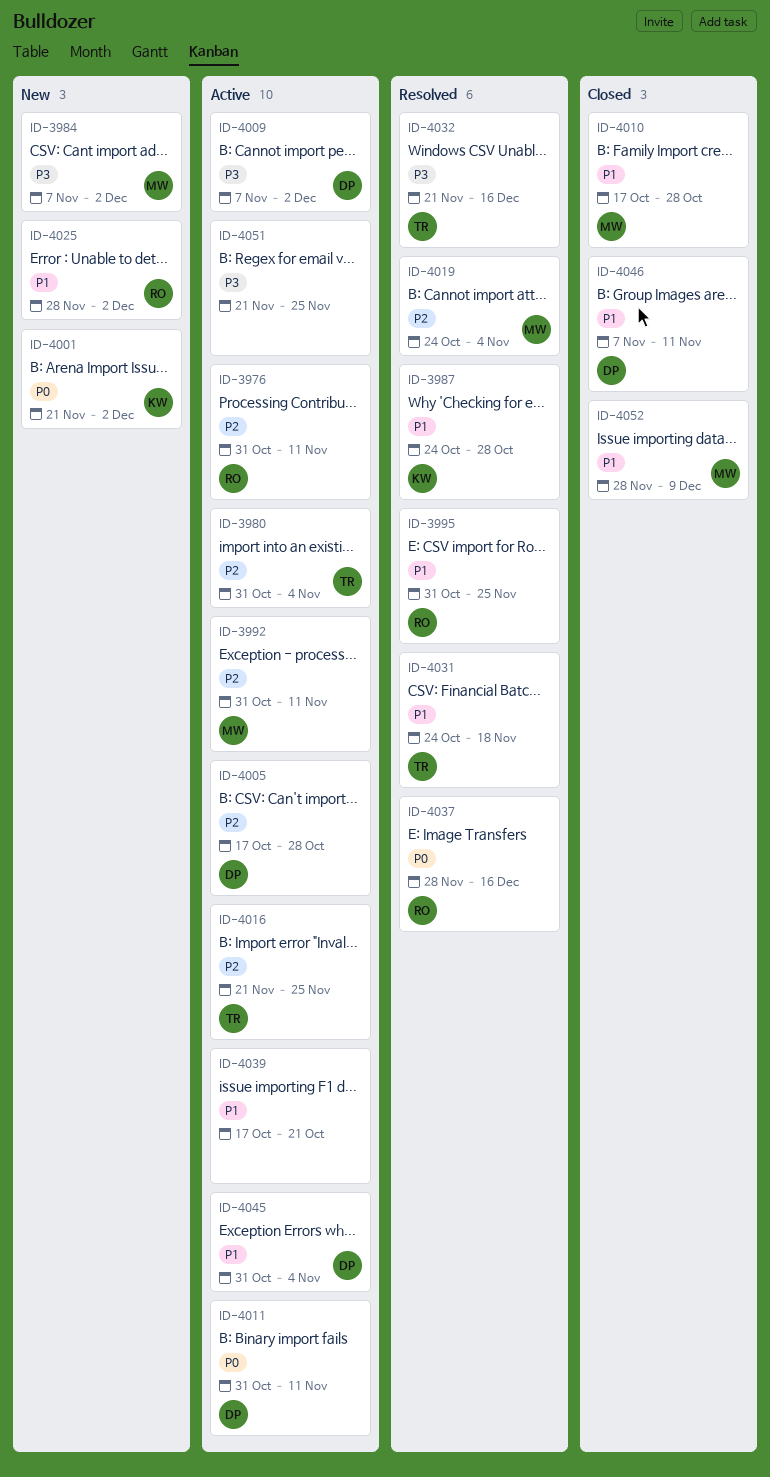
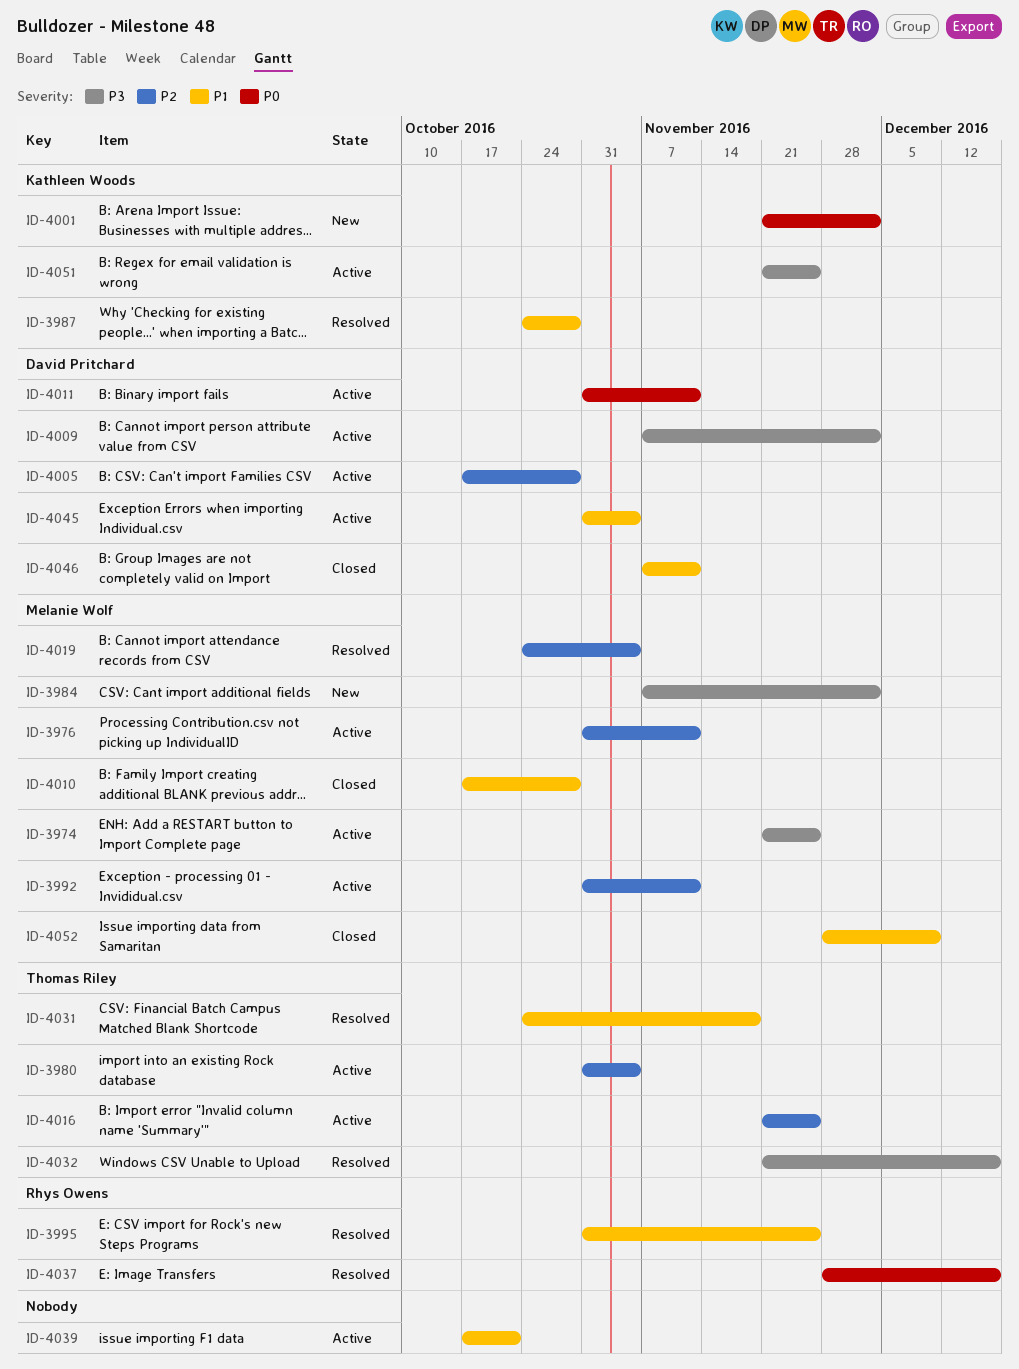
ID-3974: none -> present
ID-3976, owner: Rhys Owens -> Melanie Wolf
ID-4025: present -> none
ID-4051, owner: none -> Kathleen Woods

